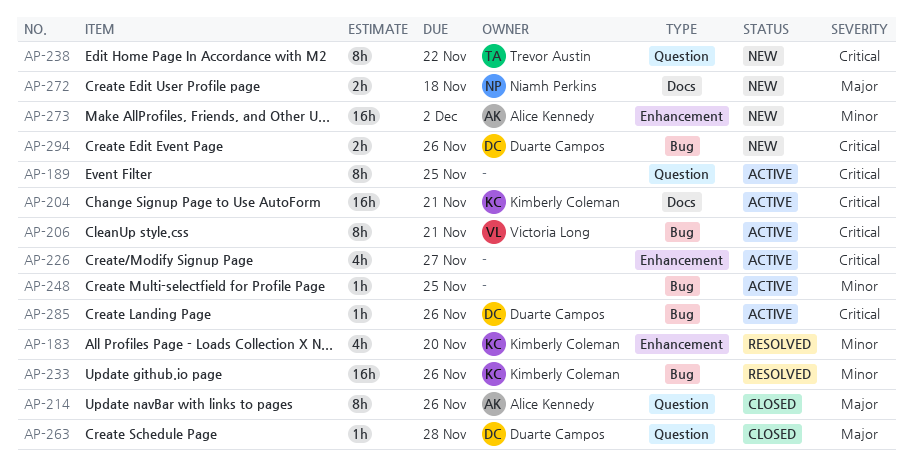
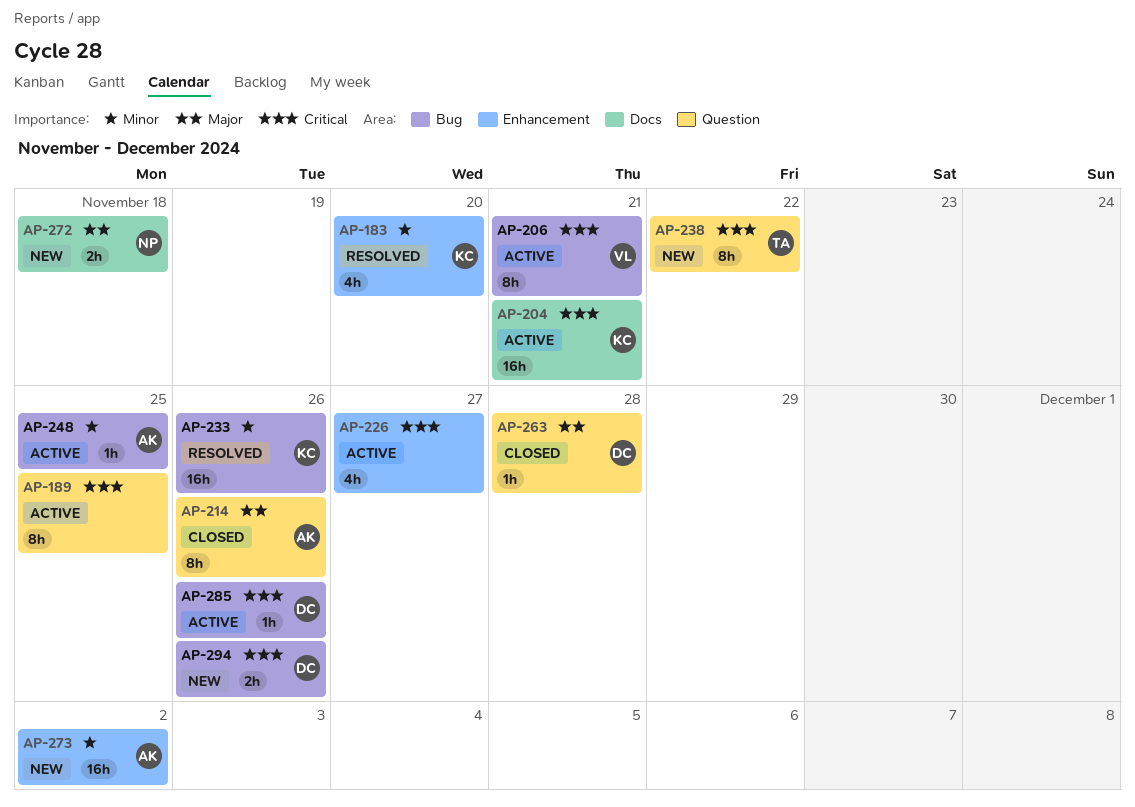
AP-248, owner: none -> Alice Kennedy

